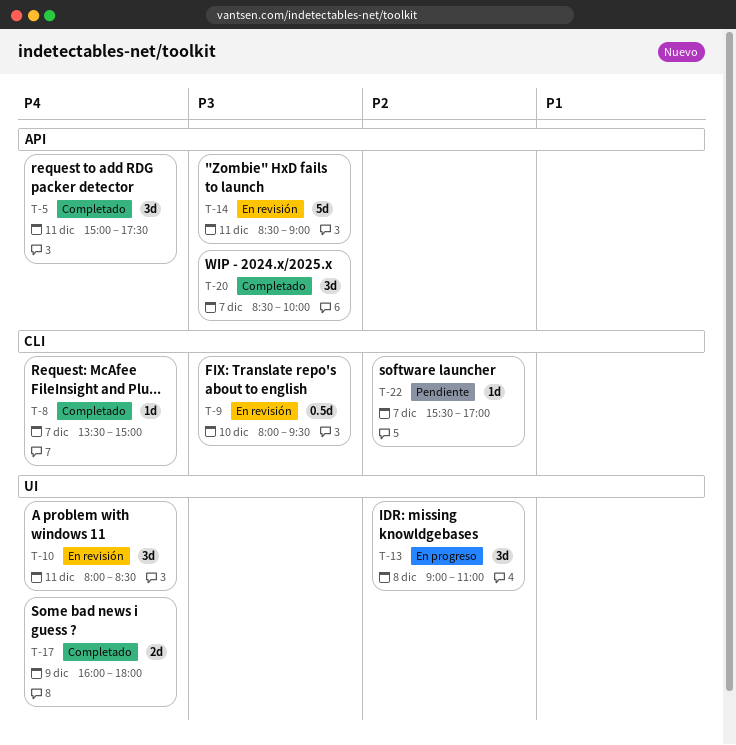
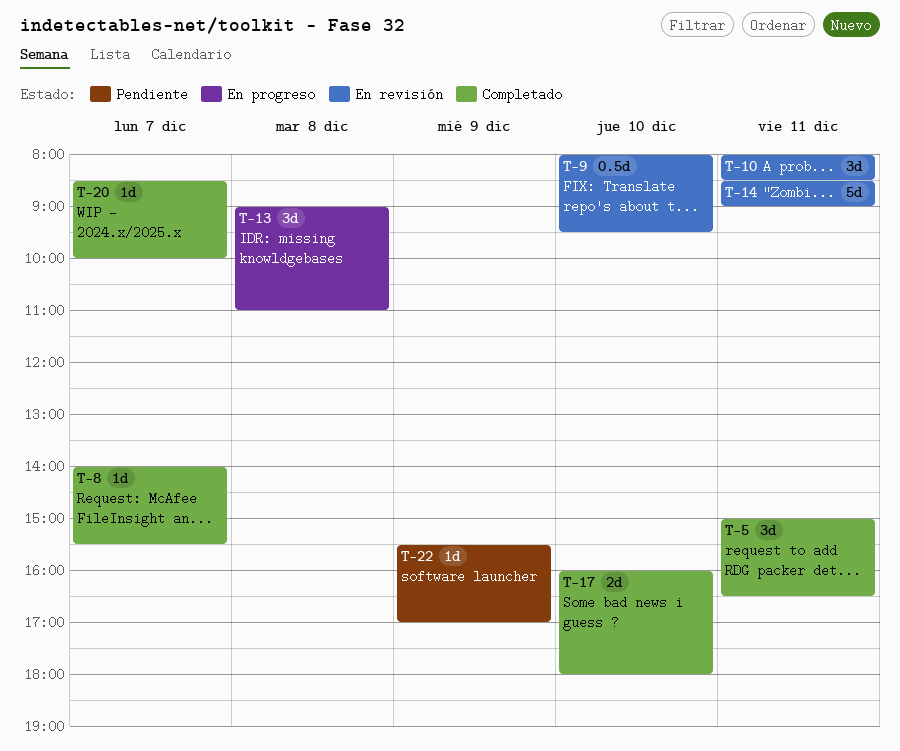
T-5, ends: 17:30 -> 16:30
T-8, begins: 13:30 -> 14:00
T-8, ends: 15:00 -> 15:30
T-17, day: Dec 9 -> Dec 10
T-20, estimate: 3d -> 1d
T-22, day: Dec 7 -> Dec 9

